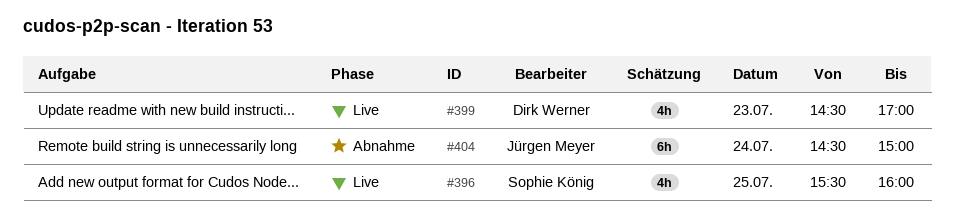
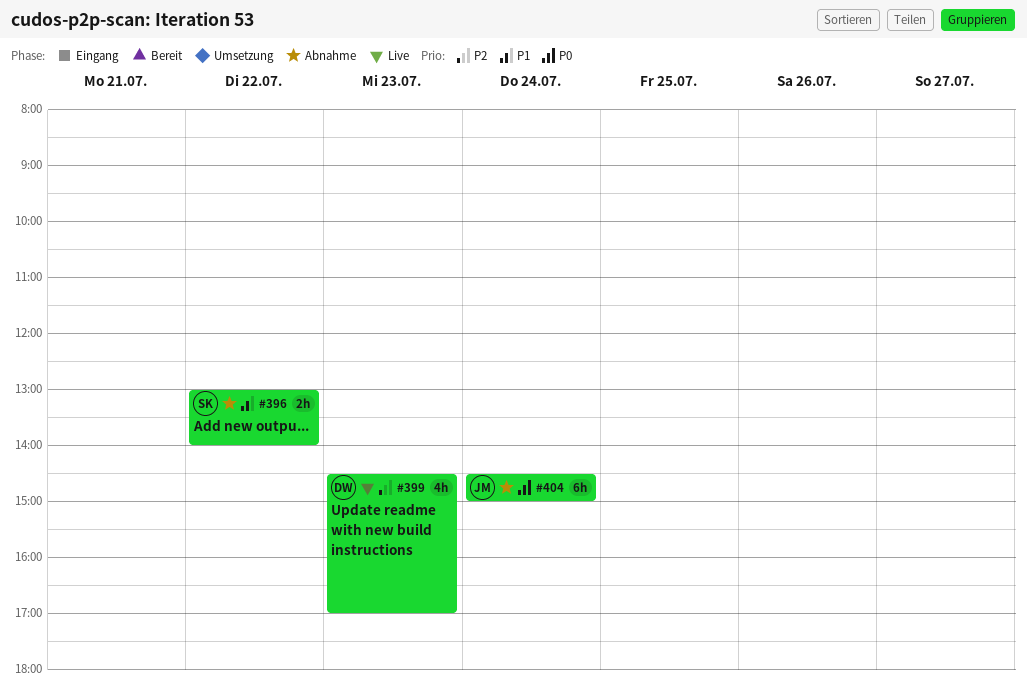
#396, status: Live -> Abnahme
#396, estimate: 4h -> 2h
#396, day: Jul 25 -> Jul 22
#396, begins: 15:30 -> 13:00
#396, ends: 16:00 -> 14:00

